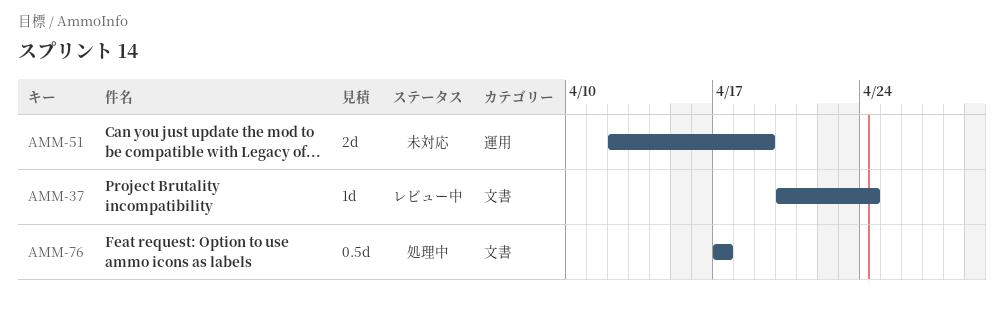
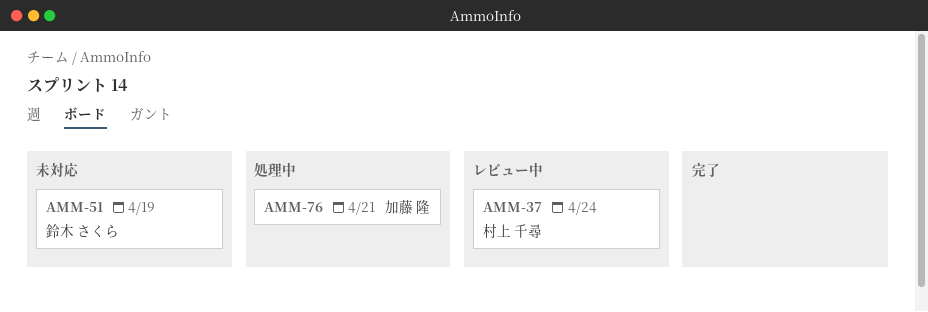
AMM-76, due: Apr 17 -> Apr 21

